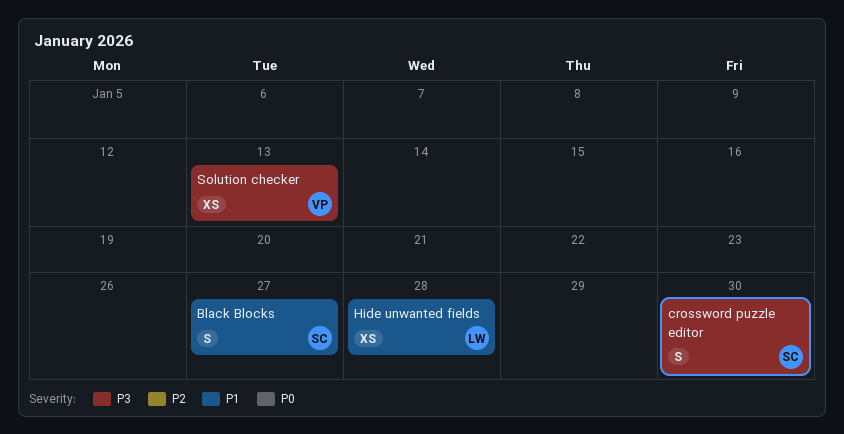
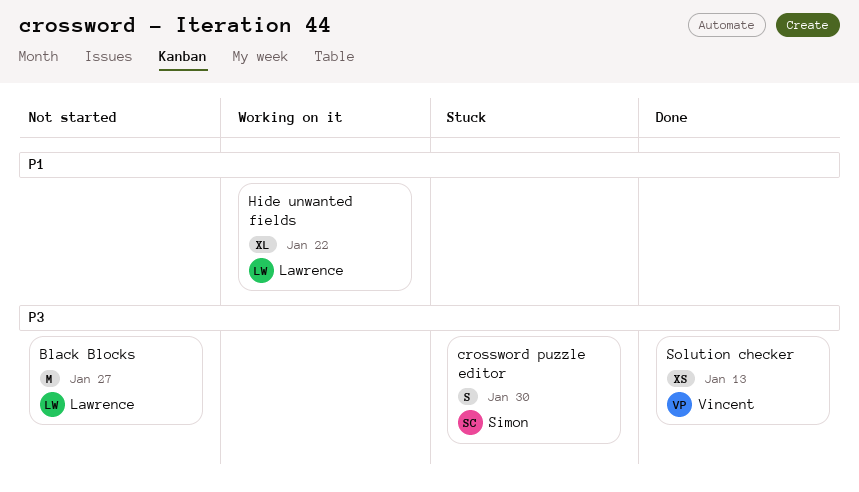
Black Blocks, owner: Simon -> Lawrence
Black Blocks, priority: P1 -> P3
Black Blocks, estimate: S -> M
Hide unwanted fields, estimate: XS -> XL
Hide unwanted fields, due: Jan 28 -> Jan 22

